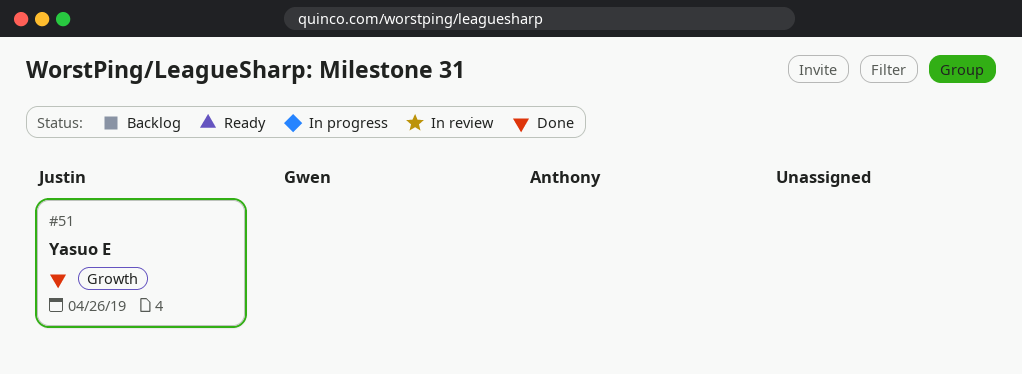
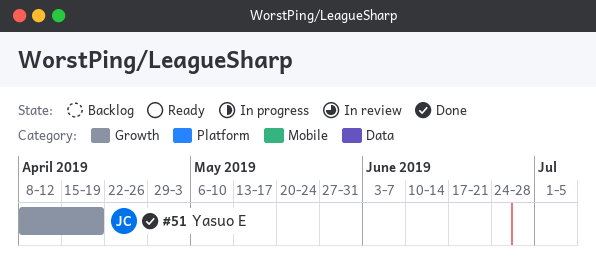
#51, due: Apr 26 -> Apr 19

